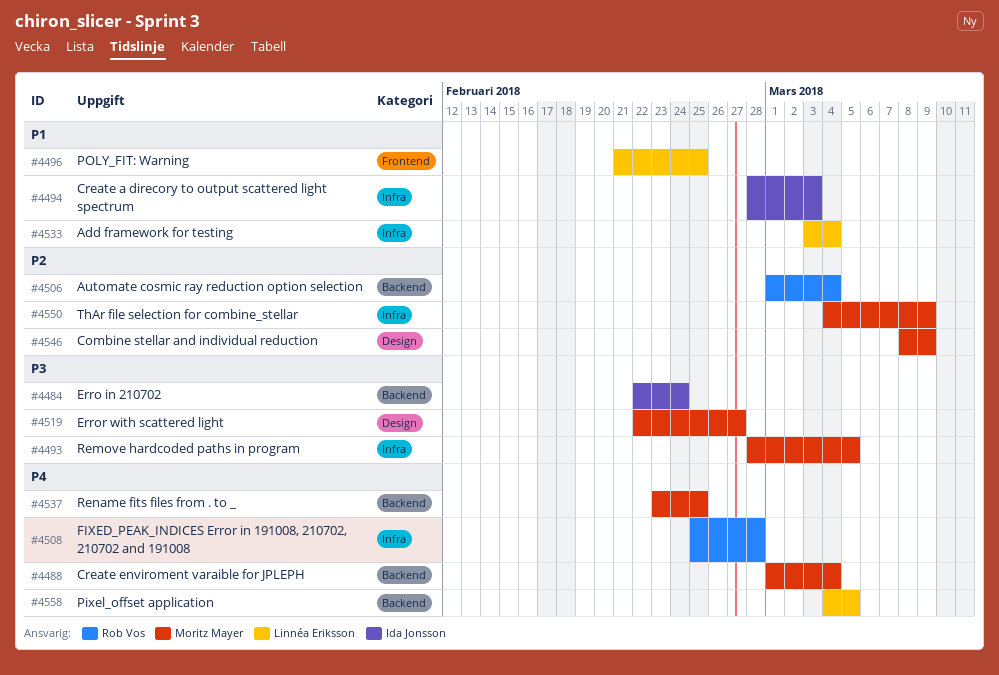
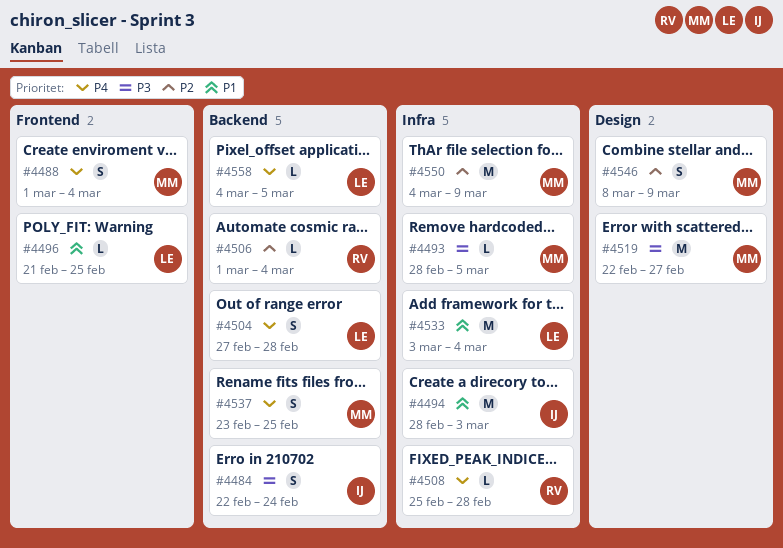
#4488, label: Backend -> Frontend
#4504: none -> present

